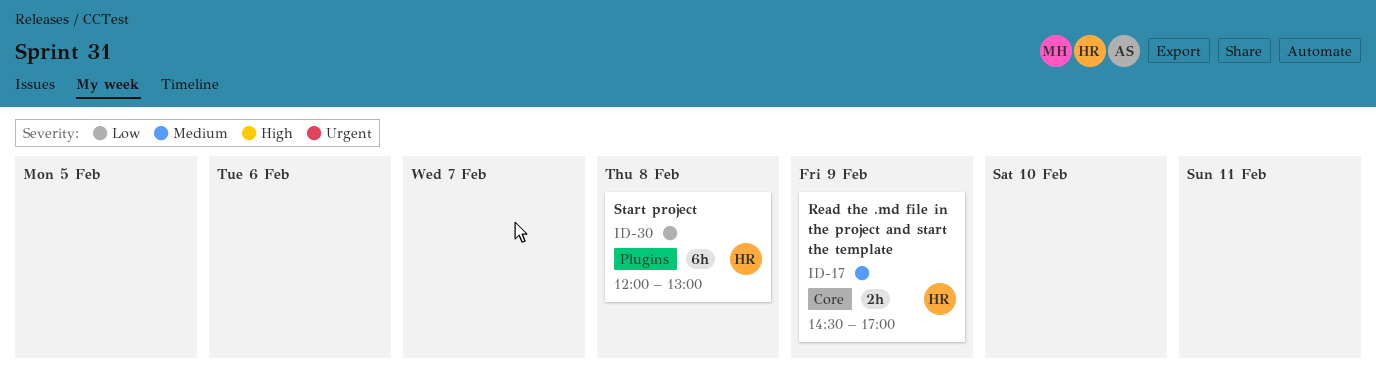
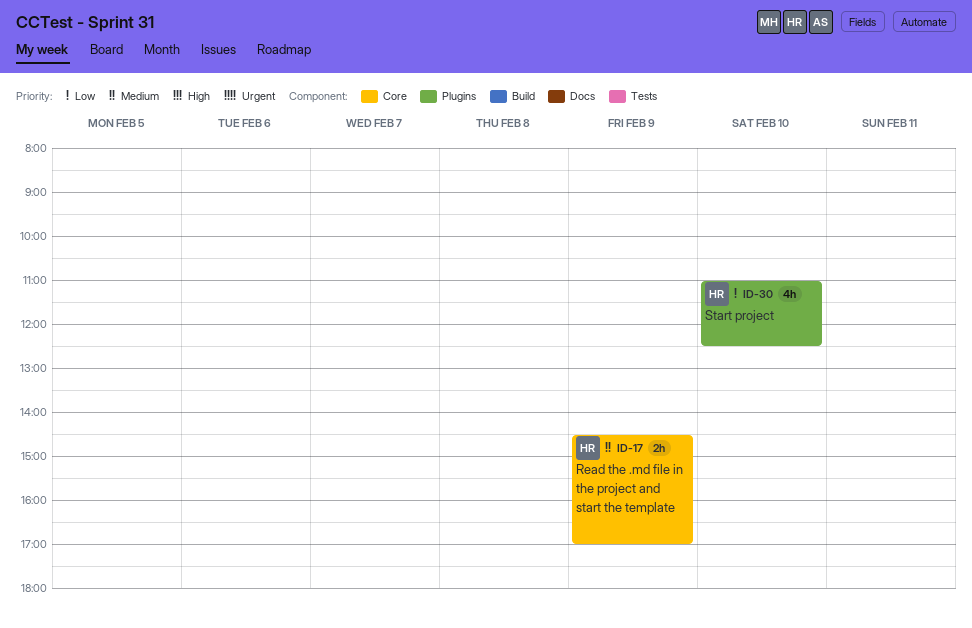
ID-30, estimate: 6h -> 4h
ID-30, day: Feb 8 -> Feb 10
ID-30, begins: 12:00 -> 11:00
ID-30, ends: 13:00 -> 12:30

